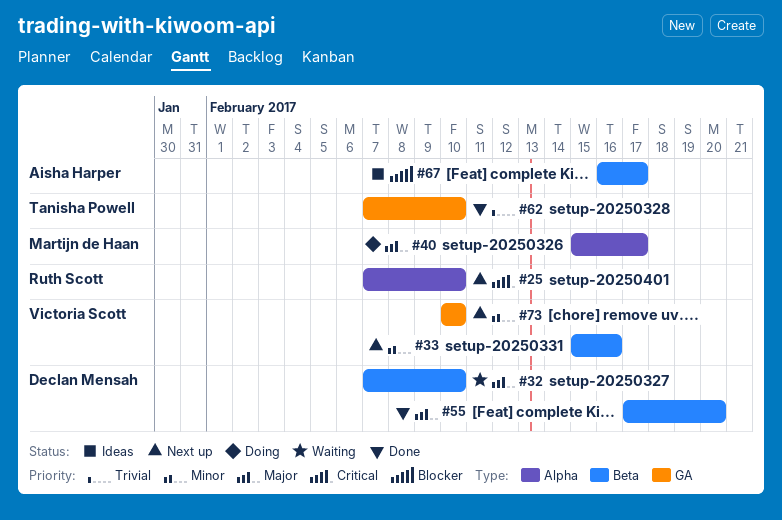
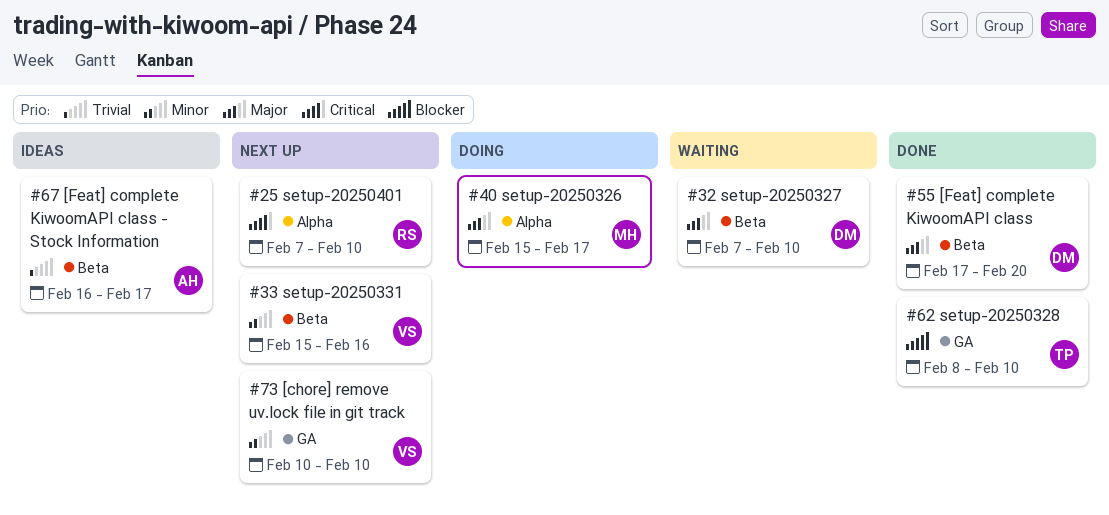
#62, priority: Trivial -> Blocker
#62, start: Feb 7 -> Feb 8
#67, priority: Blocker -> Trivial

